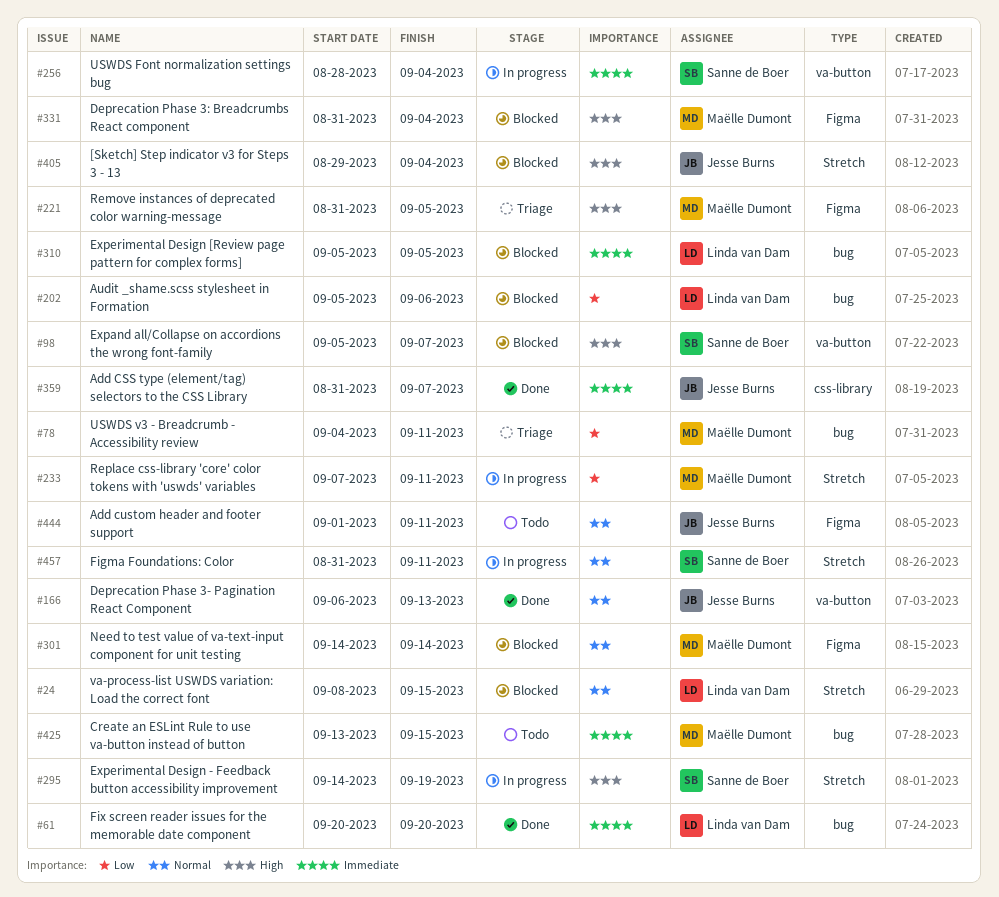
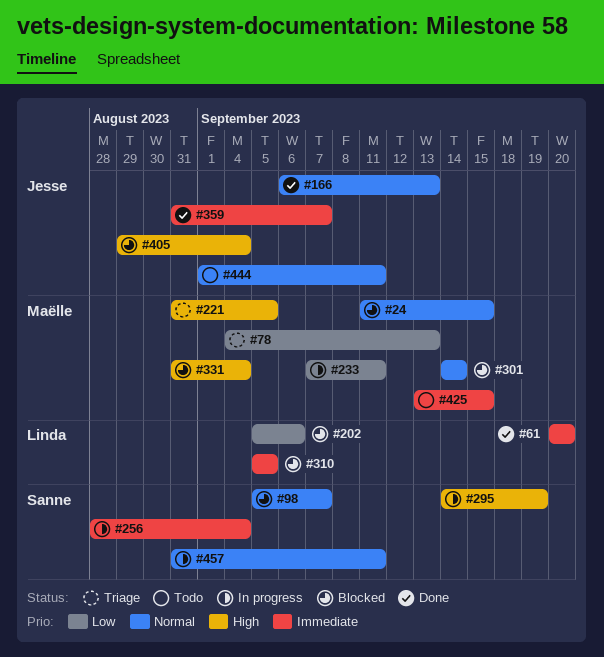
#24, owner: Linda van Dam -> Maëlle Dumont
#24, start: Sep 8 -> Sep 11
#78, due: Sep 11 -> Sep 13
#98, priority: High -> Normal

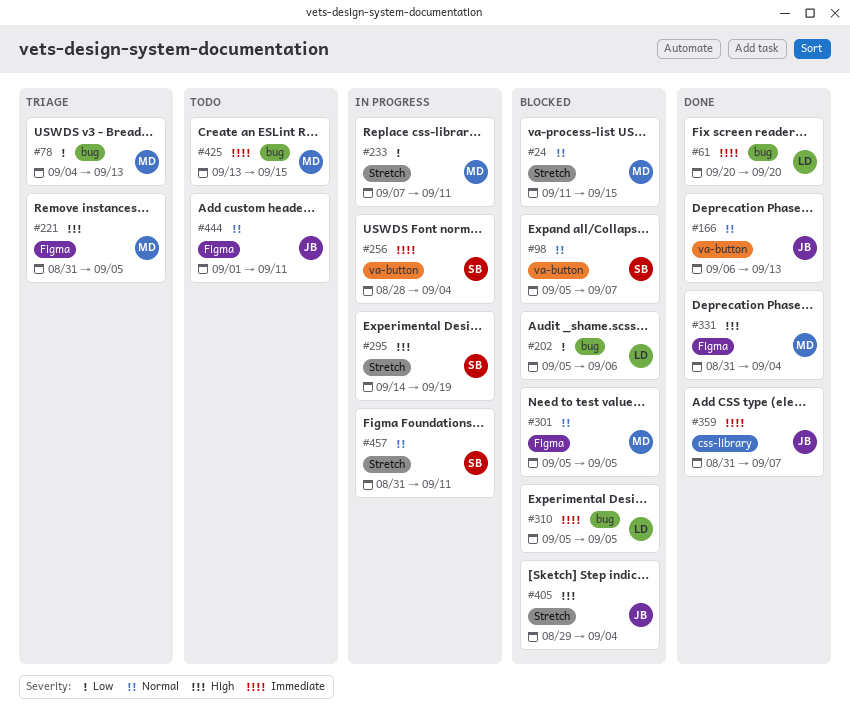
#301, start: Sep 14 -> Sep 5
#301, due: Sep 14 -> Sep 5
#331, status: Blocked -> Done

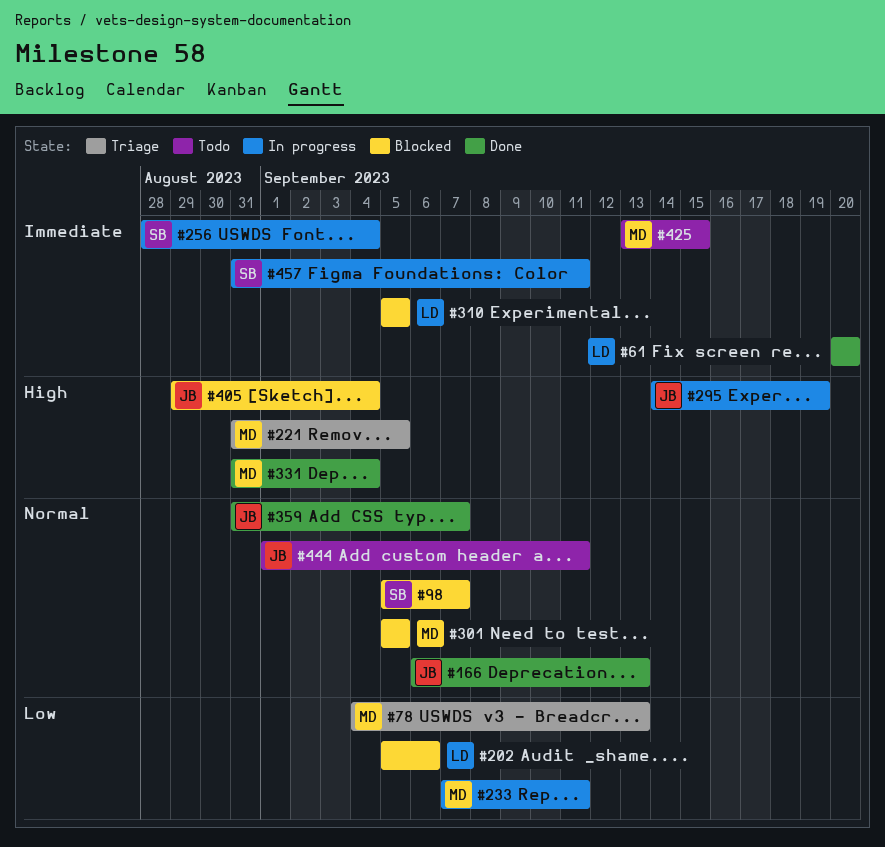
#24: present -> none
#295, owner: SB -> JB
#359, priority: Immediate -> Normal
#457, priority: Normal -> Immediate

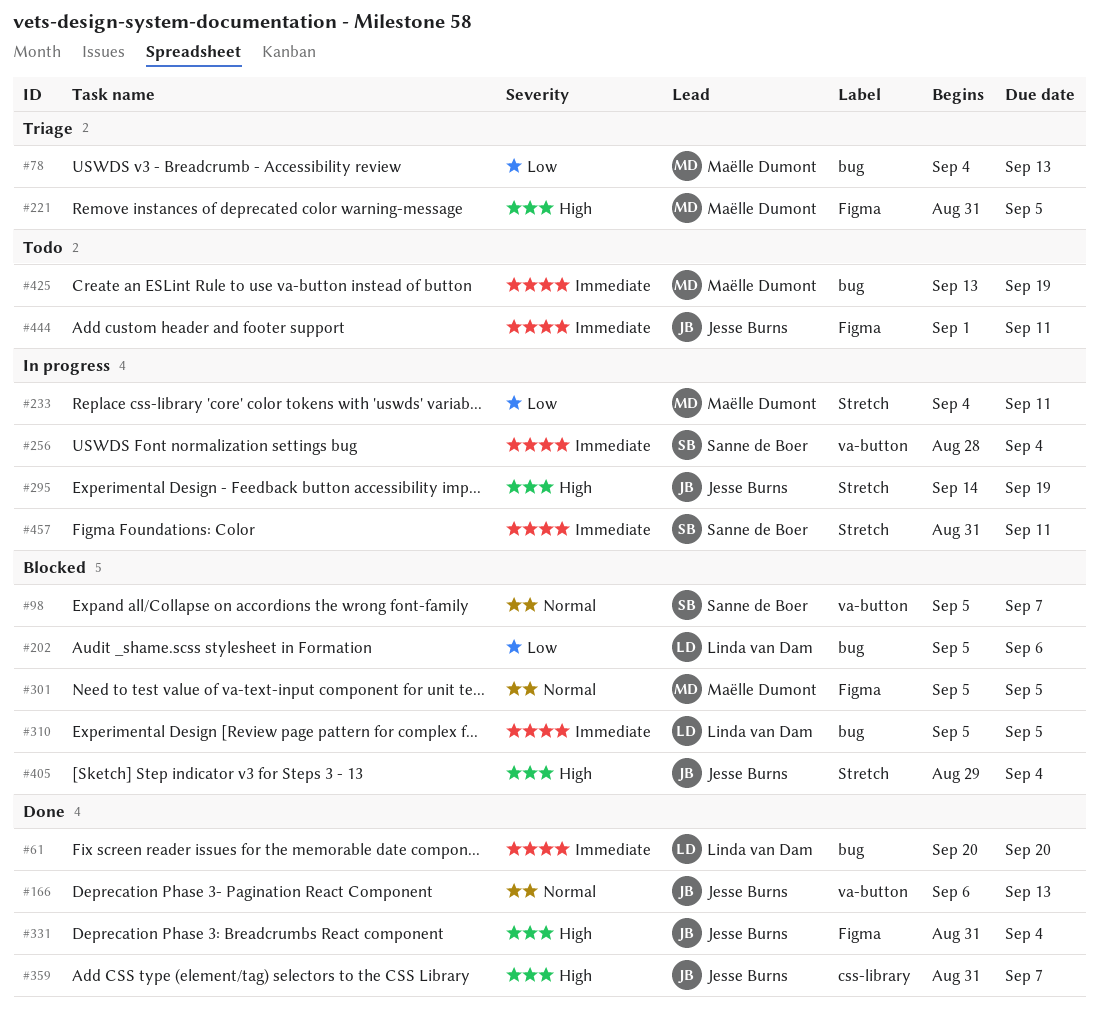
#233, start: Sep 7 -> Sep 4
#331, owner: Maëlle Dumont -> Jesse Burns
#359, priority: Normal -> High
#425, due: Sep 15 -> Sep 19
#444, priority: Normal -> Immediate

